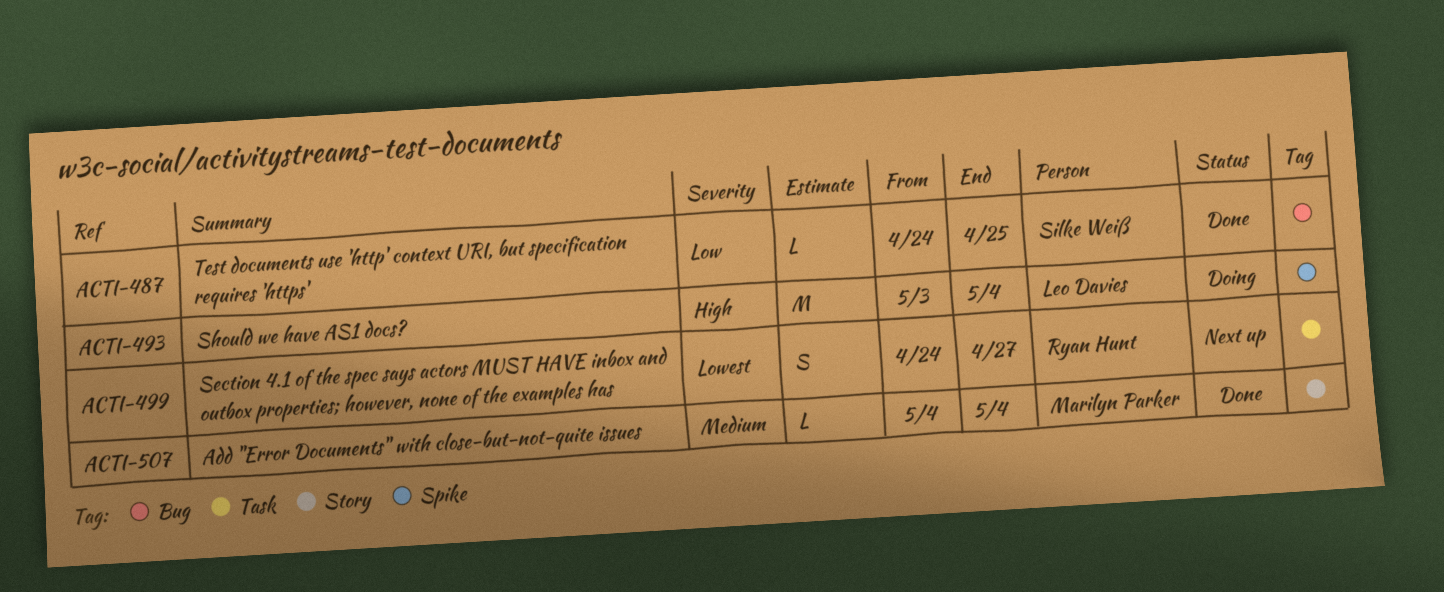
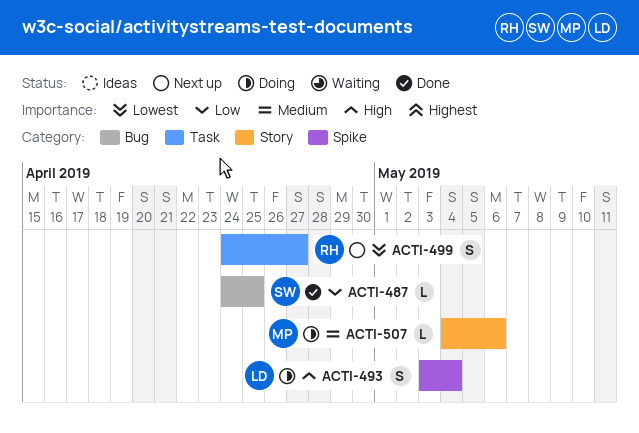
ACTI-493, estimate: M -> S
ACTI-507, status: Done -> Doing
ACTI-507, due: May 4 -> May 6

